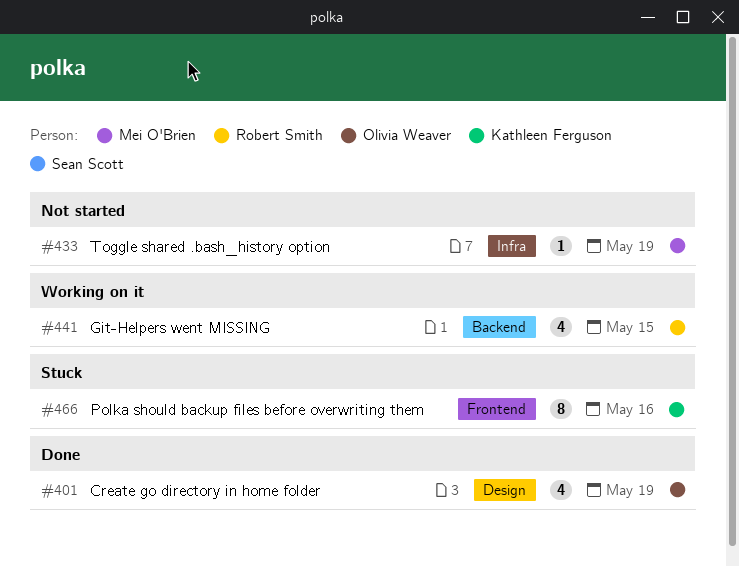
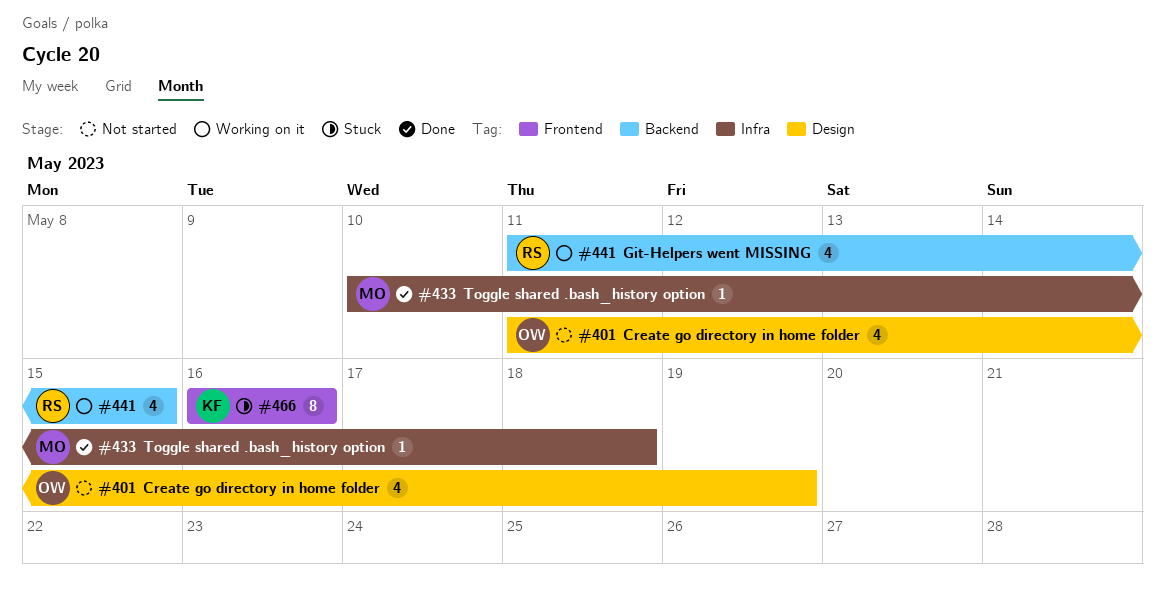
#401, status: Done -> Not started
#433, status: Not started -> Done
#433, due: May 19 -> May 18

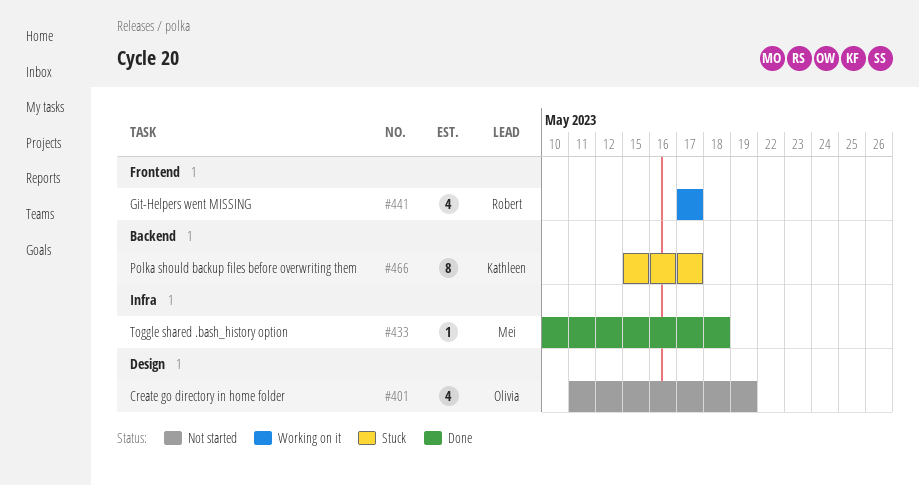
#441, label: Backend -> Frontend
#441, start: May 11 -> May 17
#441, due: May 15 -> May 17
#466, label: Frontend -> Backend
#466, start: May 16 -> May 15
#466, due: May 16 -> May 17

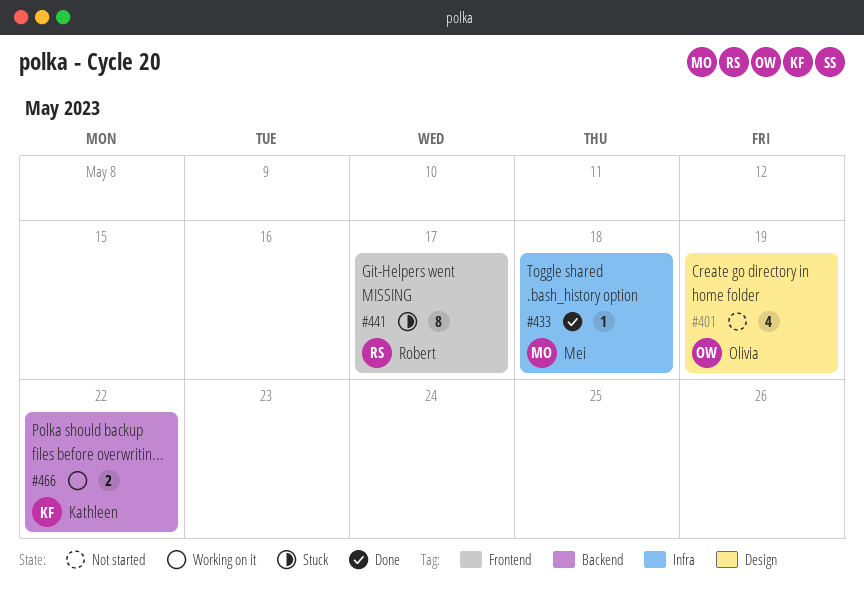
#441, status: Working on it -> Stuck
#441, estimate: 4 -> 8
#466, status: Stuck -> Working on it
#466, estimate: 8 -> 2
#466, due: May 17 -> May 22

